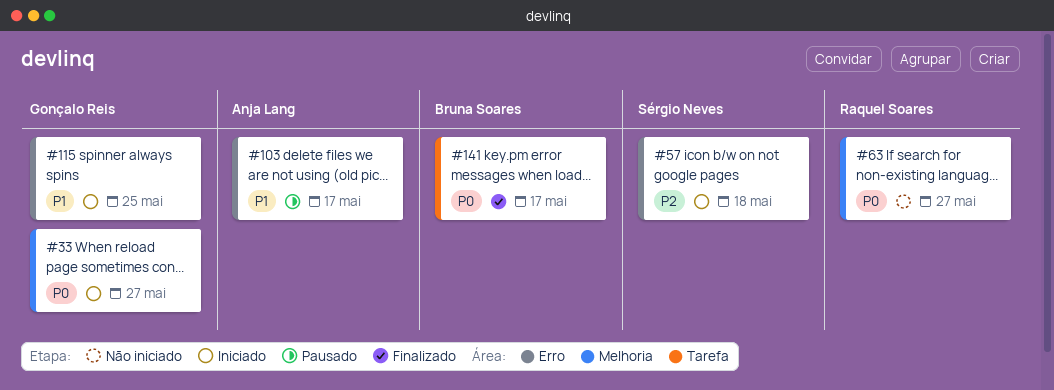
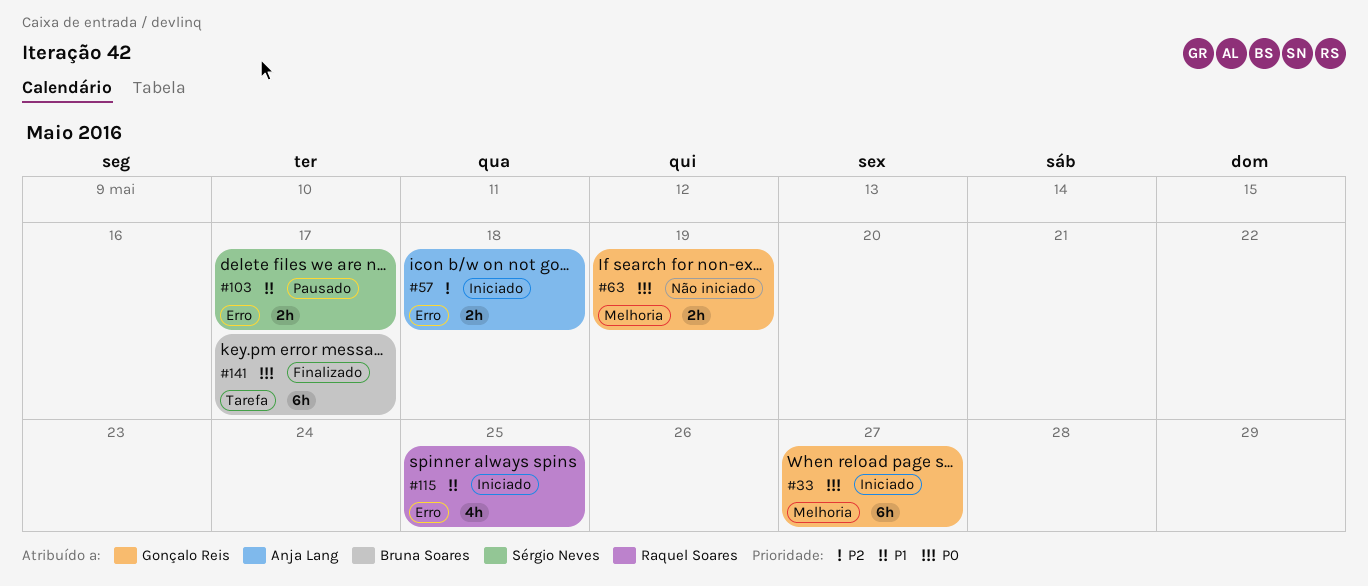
#57, owner: Sérgio Neves -> Anja Lang
#63, owner: Raquel Soares -> Gonçalo Reis
#63, due: May 27 -> May 19
#103, owner: Anja Lang -> Sérgio Neves
#115, owner: Gonçalo Reis -> Raquel Soares

